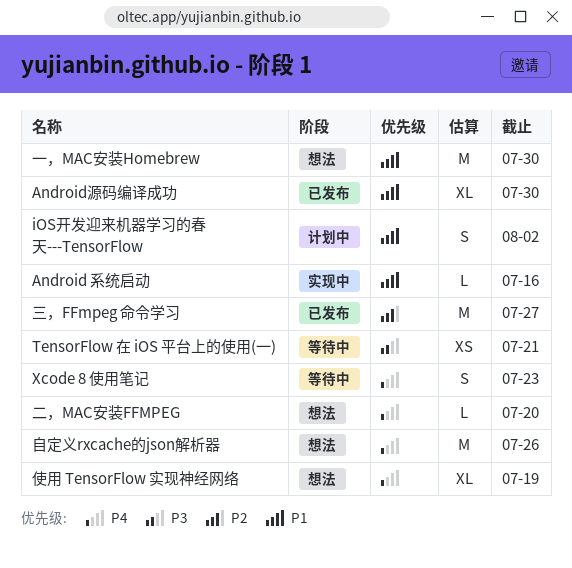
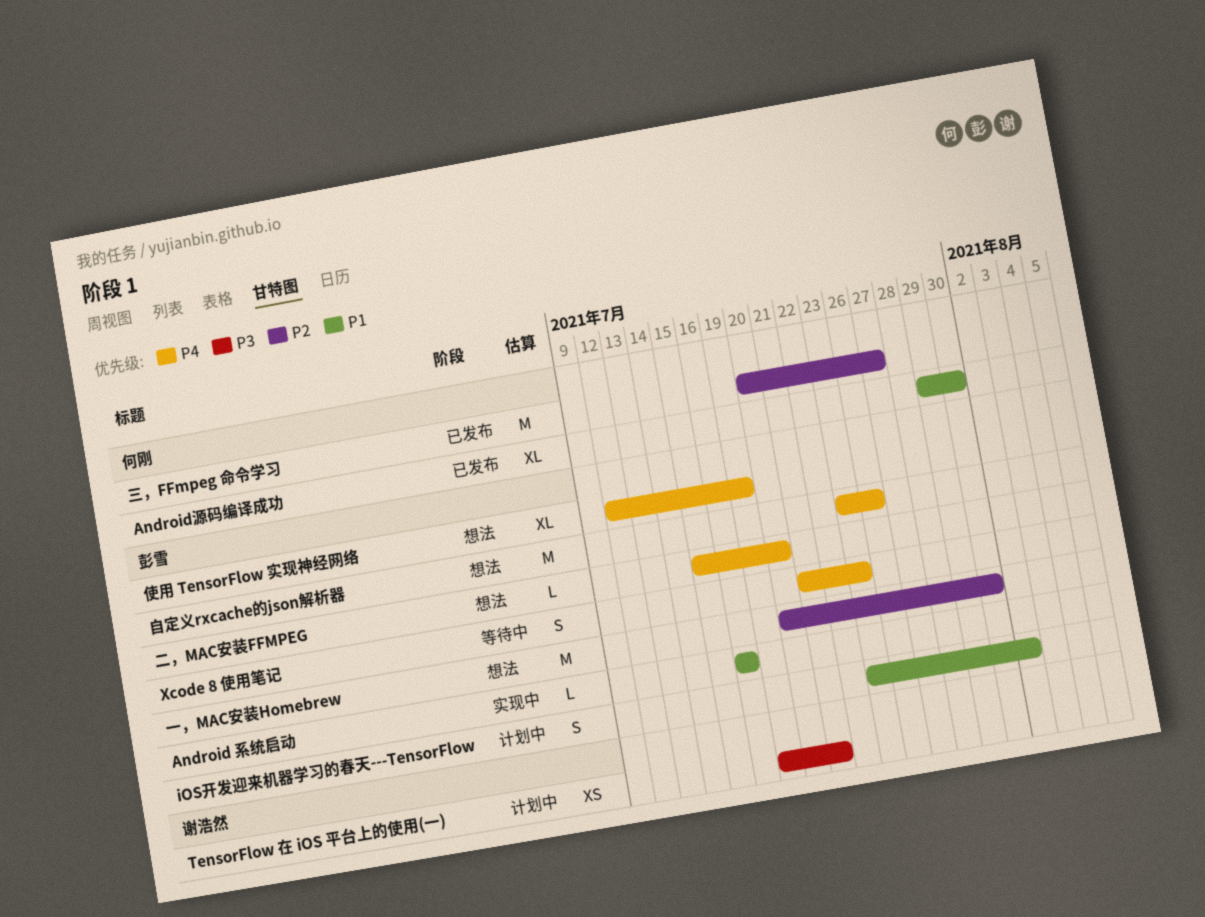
TensorFlow 在 iOS 平台上的使用(一), status: 等待中 -> 计划中
一，MAC安装Homebrew, priority: P1 -> P2

